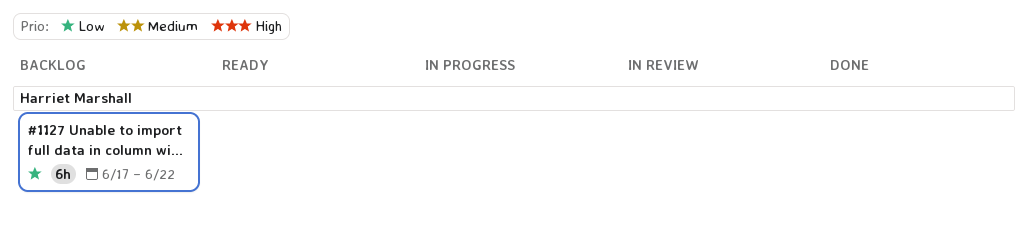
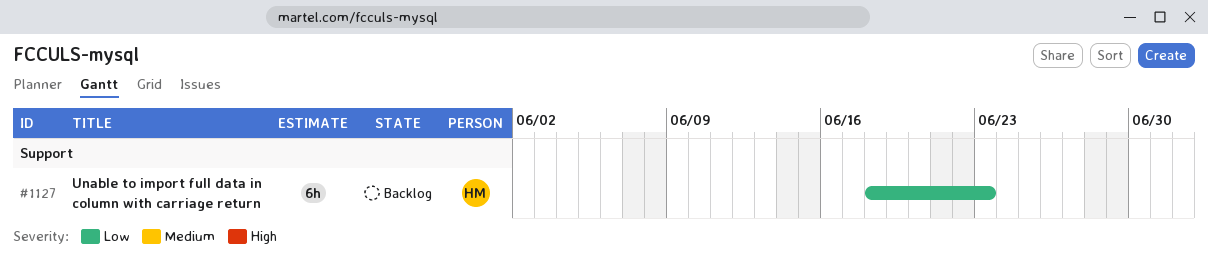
#1127, start: Jun 17 -> Jun 18
#1127, due: Jun 22 -> Jun 23

